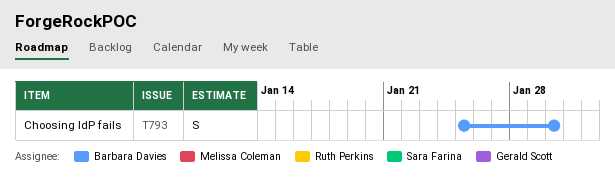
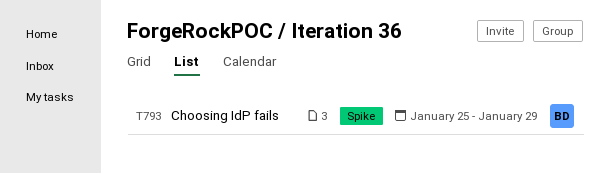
T793, due: Jan 30 -> Jan 29

